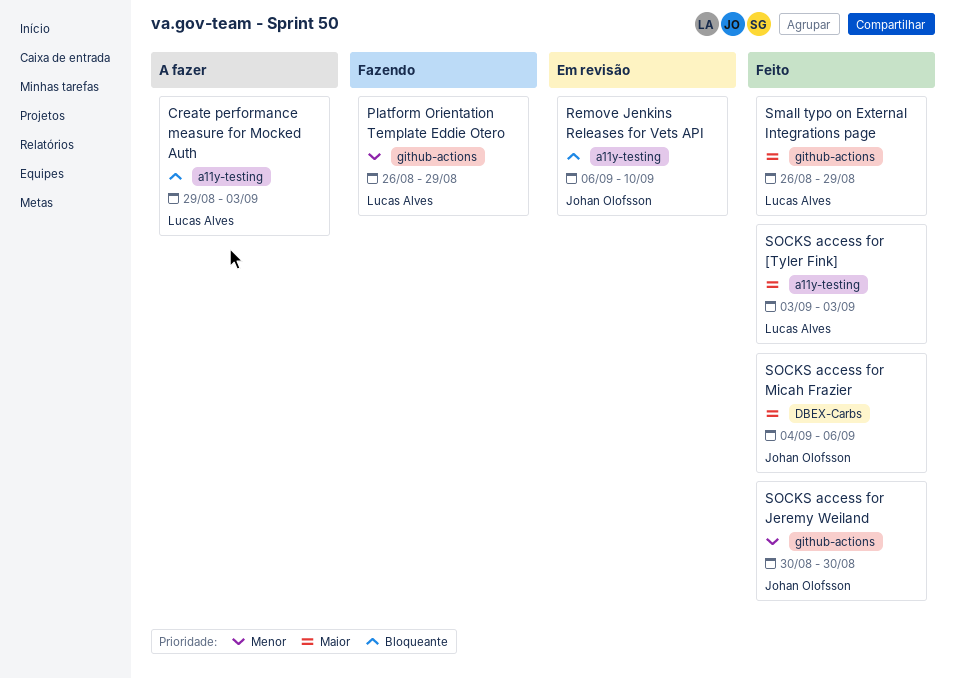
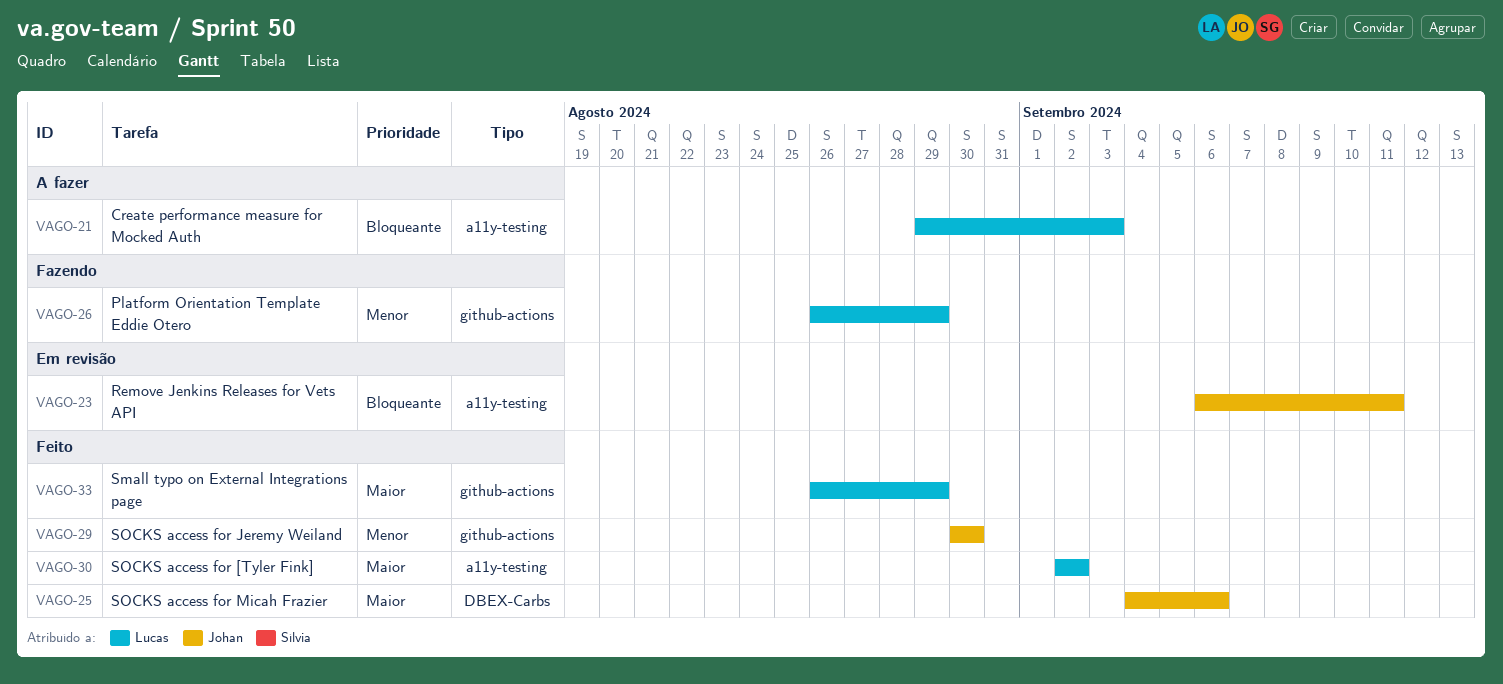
Remove Jenkins Releases for Vets API, due: Sep 10 -> Sep 11
SOCKS access for [Tyler Fink], start: Sep 3 -> Sep 2
SOCKS access for [Tyler Fink], due: Sep 3 -> Sep 2

